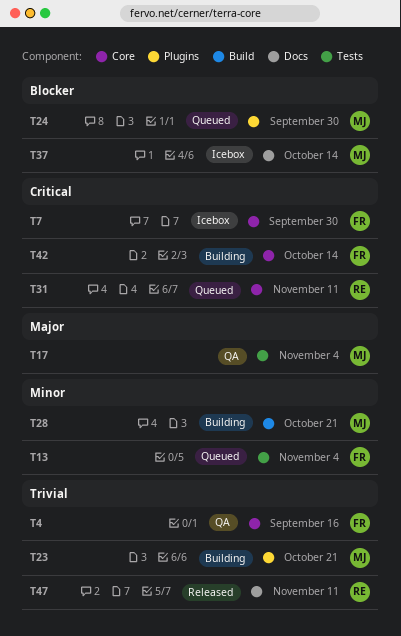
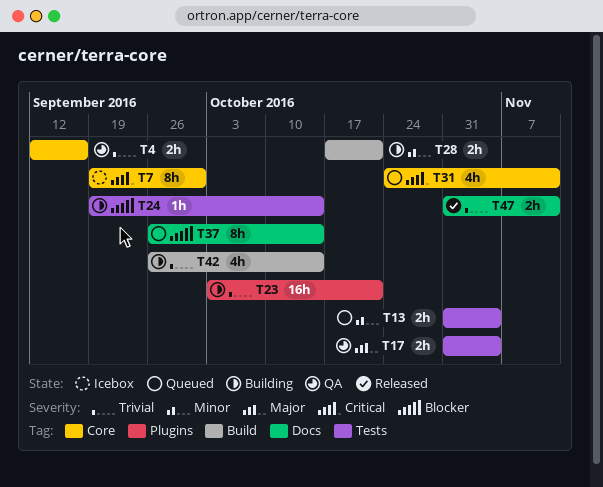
T24, status: Queued -> Building
T24, label: Plugins -> Tests
T24, due: Sep 30 -> Oct 14
T37, status: Icebox -> Queued
T42, priority: Critical -> Trivial
T42, label: Core -> Build

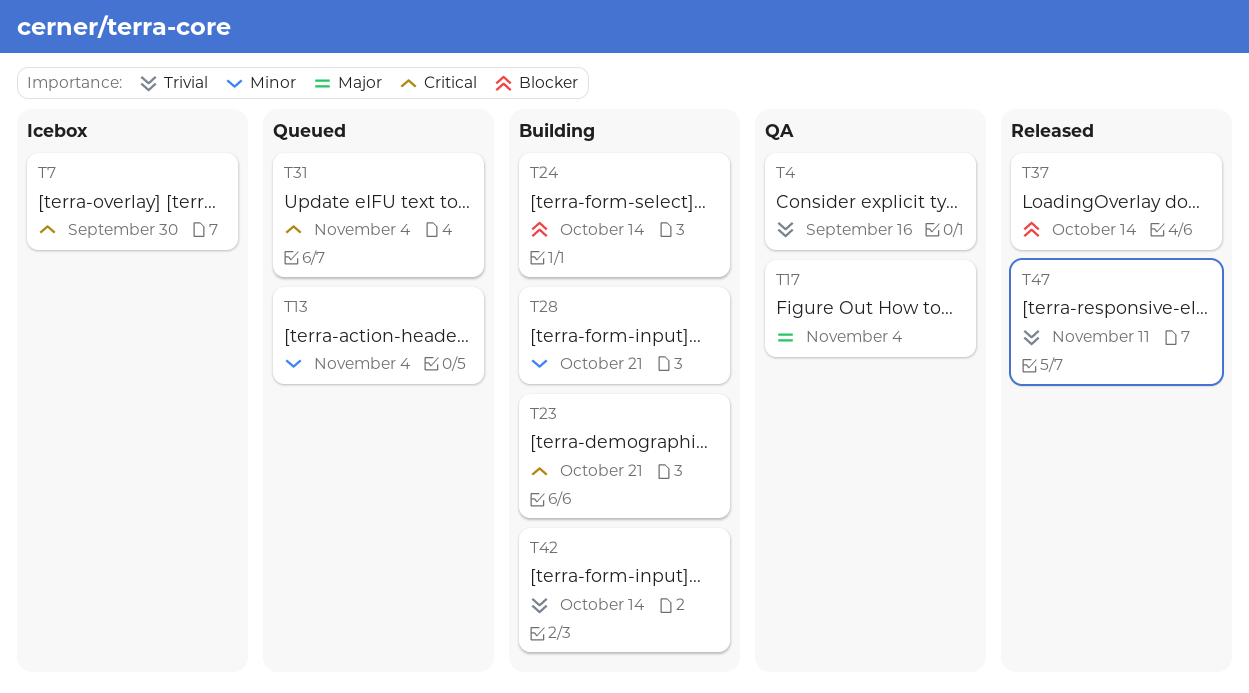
T23, priority: Trivial -> Critical
T31, due: Nov 11 -> Nov 4
T37, status: Queued -> Released

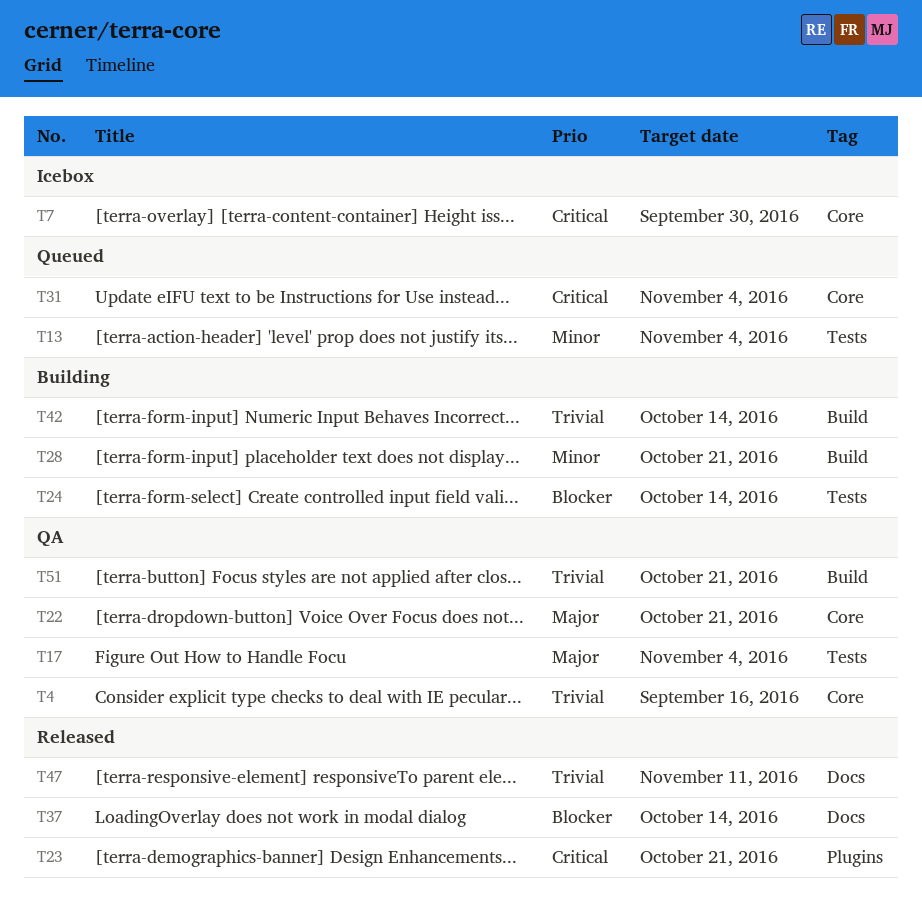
T22: none -> present
T23, status: Building -> Released
T51: none -> present

